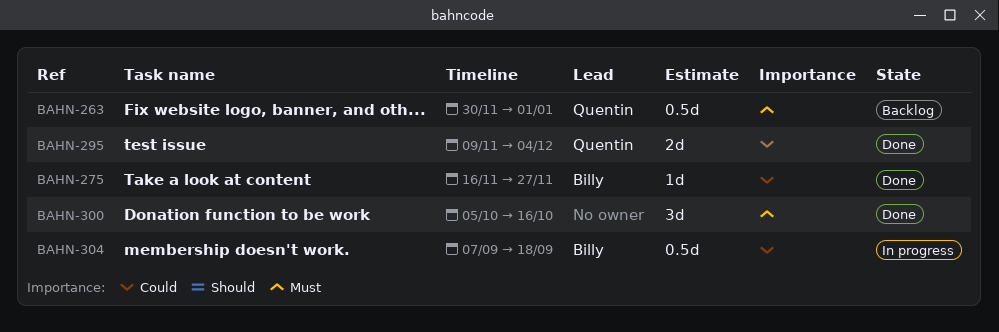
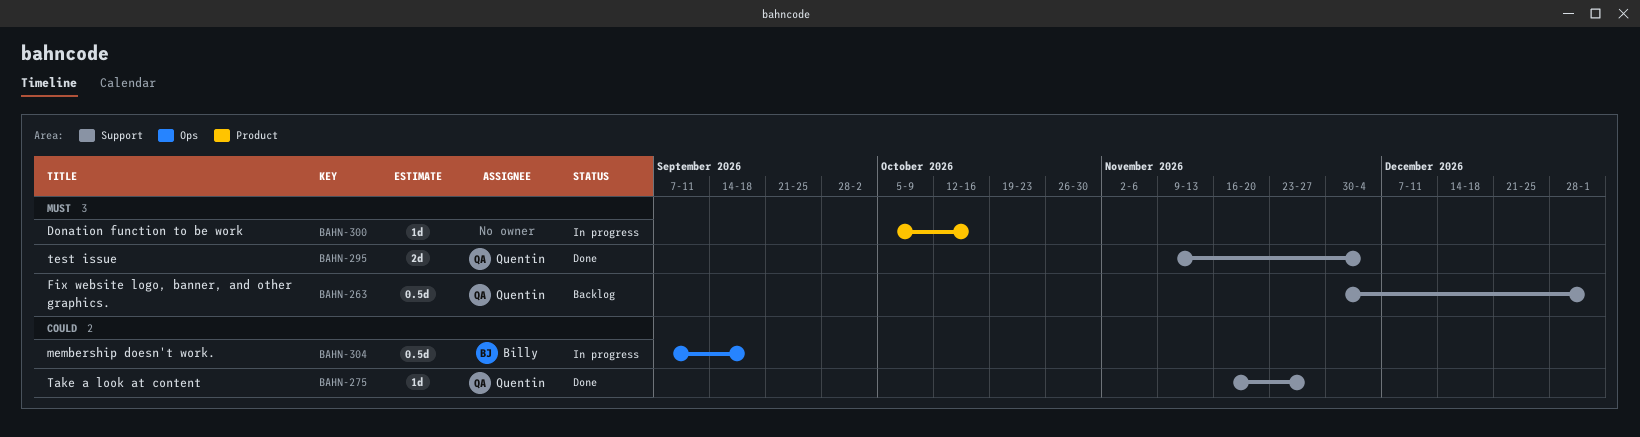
BAHN-275, owner: Billy -> Quentin
BAHN-295, priority: Could -> Must
BAHN-300, status: Done -> In progress
BAHN-300, estimate: 3d -> 1d

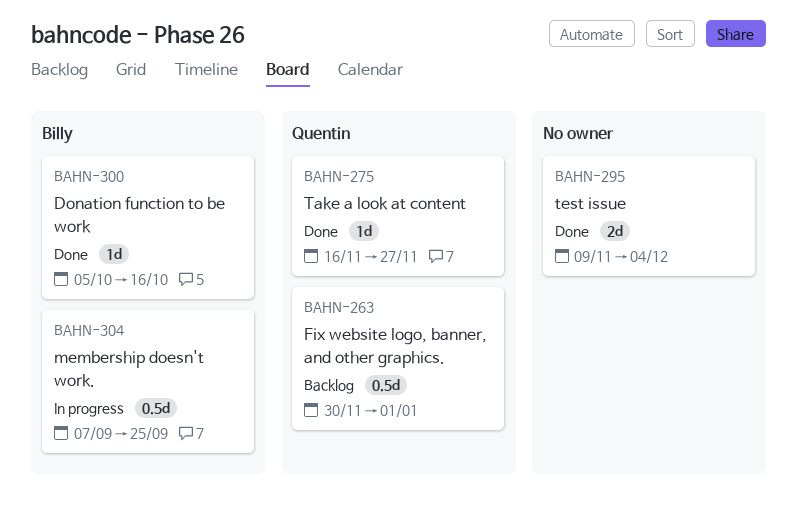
BAHN-295, owner: Quentin -> none
BAHN-300, status: In progress -> Done
BAHN-300, owner: none -> Billy
BAHN-304, due: Sep 18 -> Sep 25

